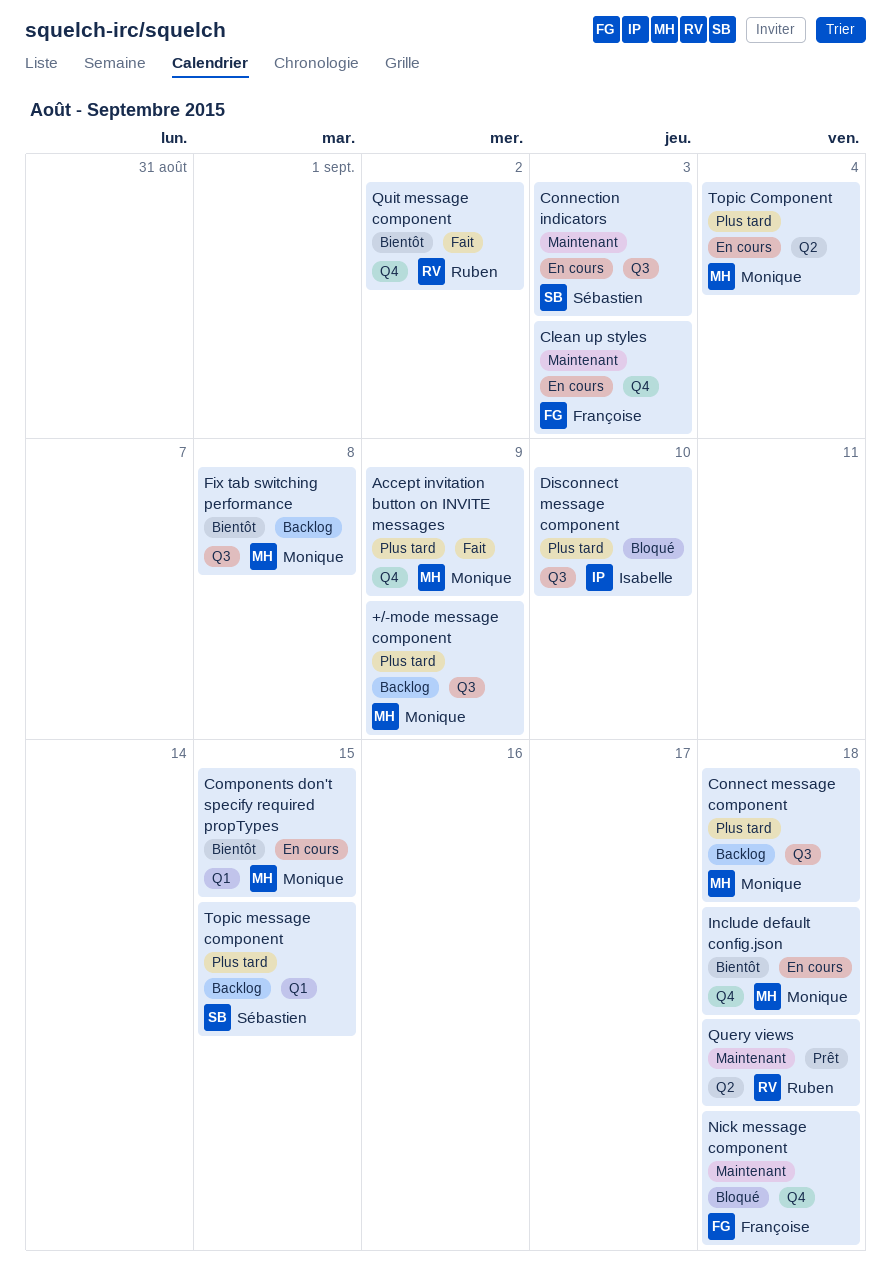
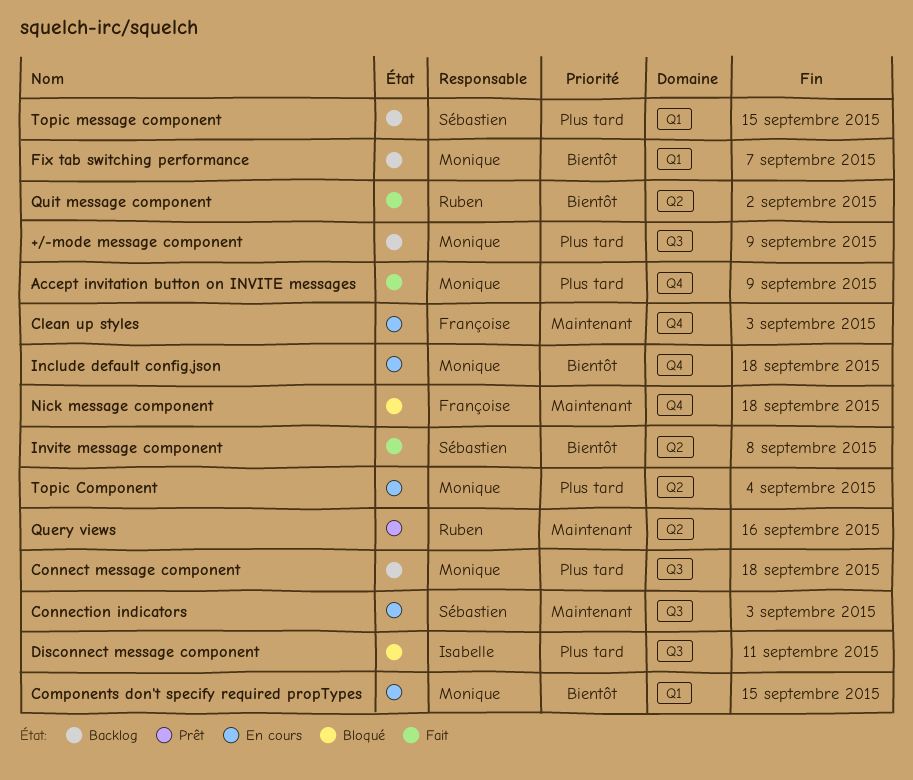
Disconnect message component, due: Sep 10 -> Sep 11
Fix tab switching performance, label: Q3 -> Q1
Fix tab switching performance, due: Sep 8 -> Sep 7
Invite message component: none -> present
Query views, due: Sep 18 -> Sep 16
Quit message component, label: Q4 -> Q2

